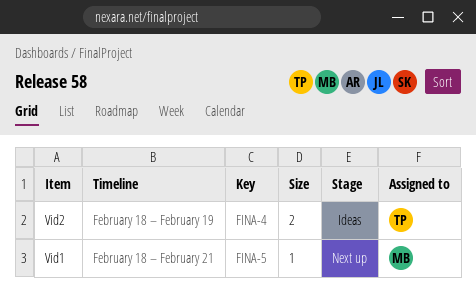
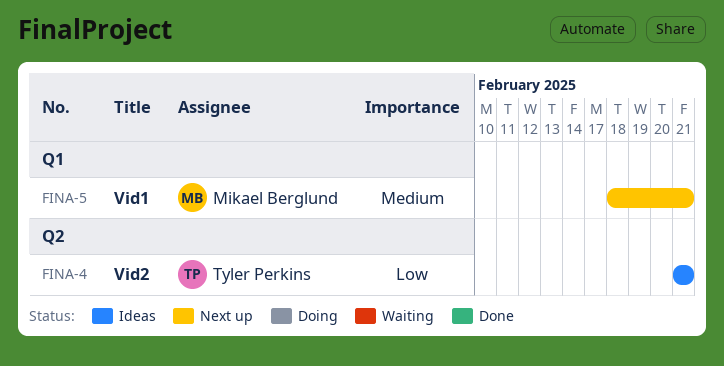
FINA-4, start: Feb 18 -> Feb 21
FINA-4, due: Feb 19 -> Feb 21

